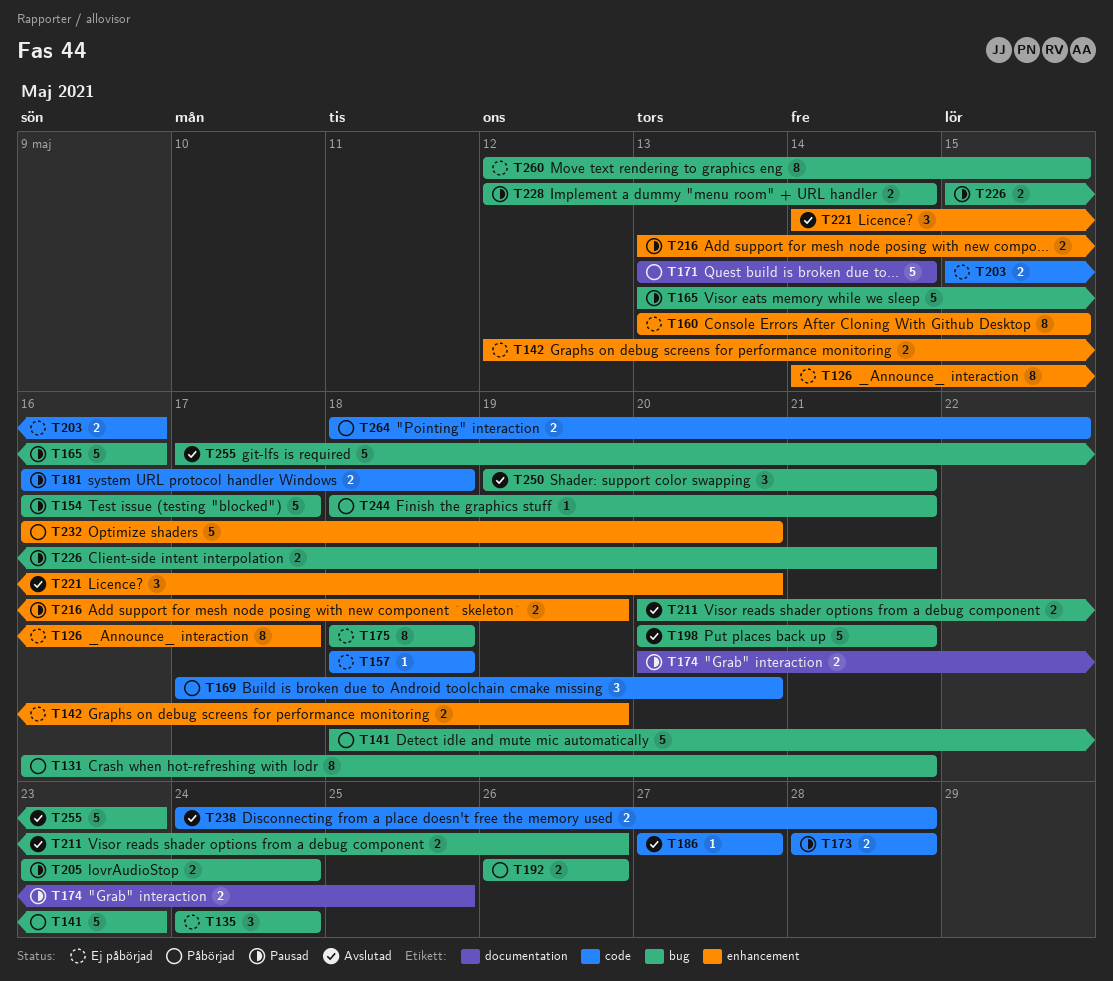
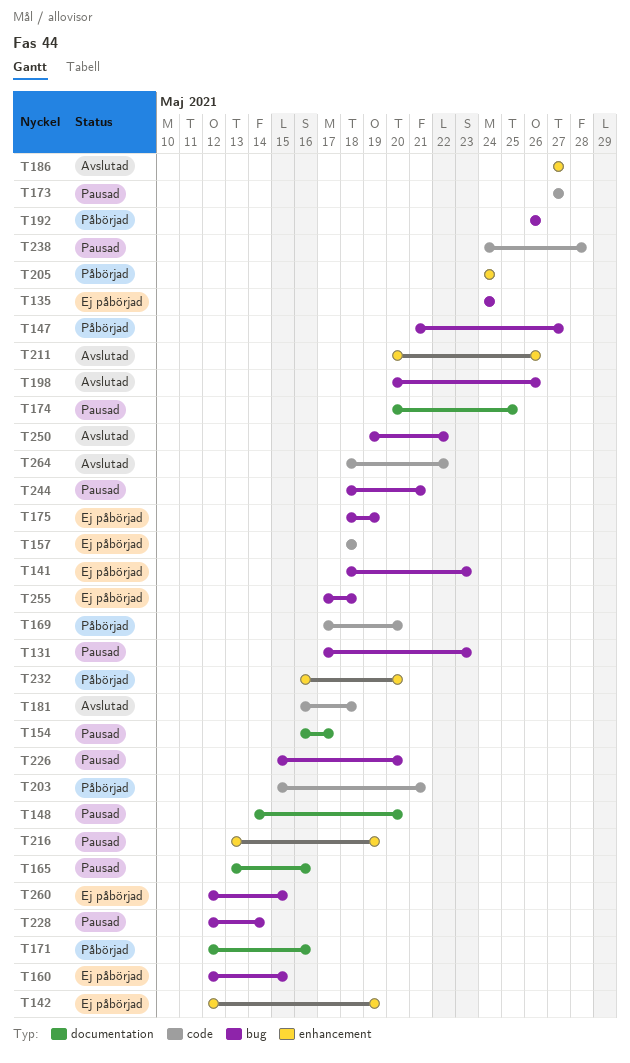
T126: present -> none
T131, status: Påbörjad -> Pausad
T131, start: May 16 -> May 17
T131, due: May 21 -> May 23
T141, status: Påbörjad -> Ej påbörjad
T147: none -> present
T148: none -> present
T154, label: bug -> documentation
T160, label: enhancement -> bug
T160, start: May 13 -> May 12
T165, label: bug -> documentation
T171, start: May 13 -> May 12
T171, due: May 14 -> May 16
T173, start: May 28 -> May 27
T173, due: May 28 -> May 27
T175, due: May 18 -> May 19
T181, status: Pausad -> Avslutad
T186, label: code -> enhancement
T198, due: May 21 -> May 26
T203, status: Ej påbörjad -> Påbörjad
T203, due: May 16 -> May 21
T205, status: Pausad -> Påbörjad
T205, label: bug -> enhancement
T205, start: May 23 -> May 24
T211, label: bug -> enhancement
T221: present -> none
T226, due: May 21 -> May 20
T238, status: Avslutad -> Pausad
T244, status: Påbörjad -> Pausad
T250, due: May 21 -> May 22
T255, status: Avslutad -> Ej påbörjad
T255, due: May 23 -> May 18
T264, status: Påbörjad -> Avslutad

